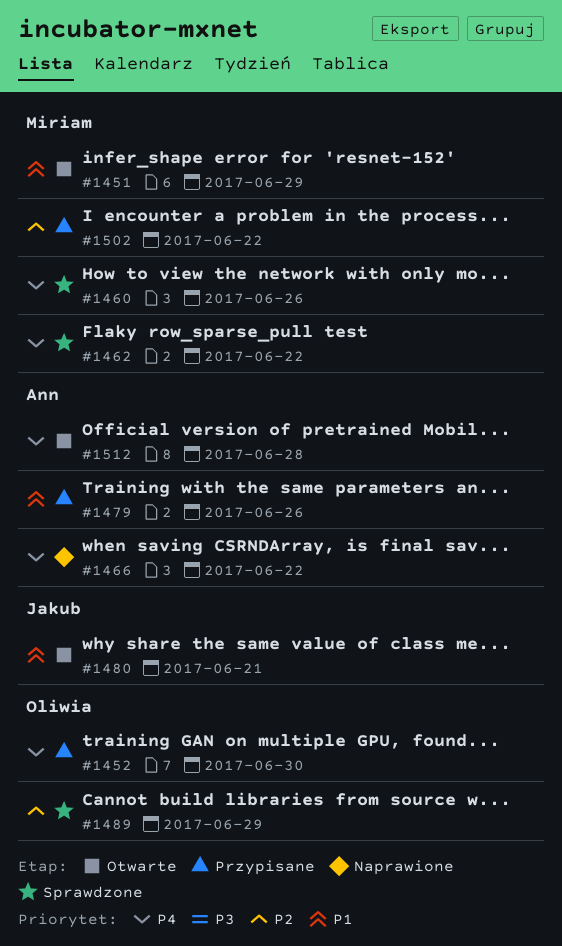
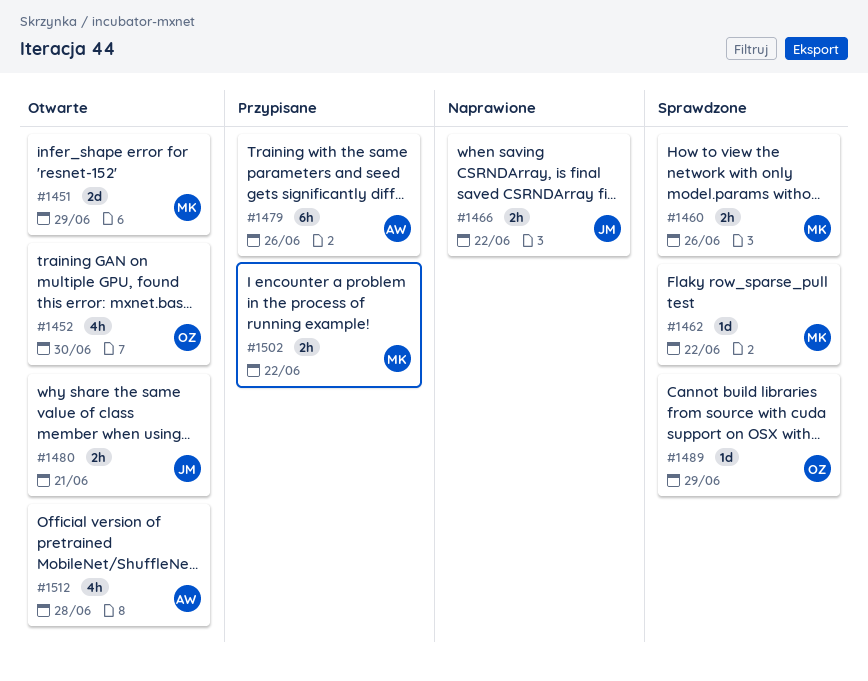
#1452, status: Przypisane -> Otwarte
#1466, owner: Ann -> Jakub

